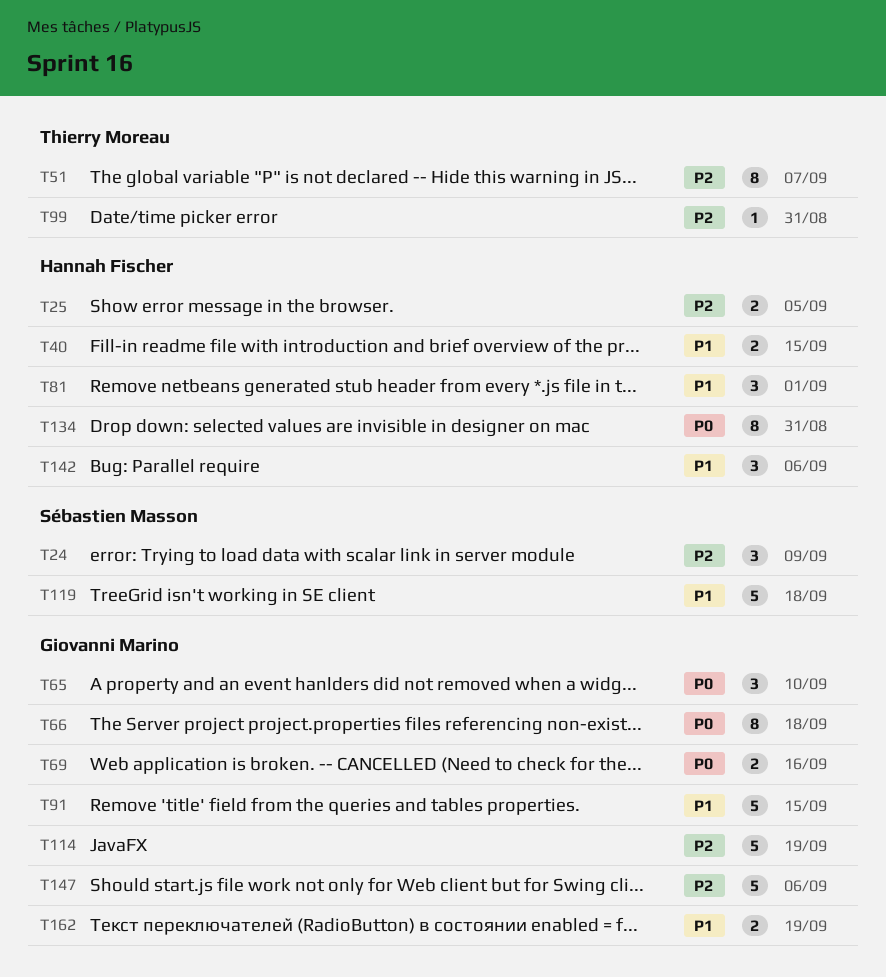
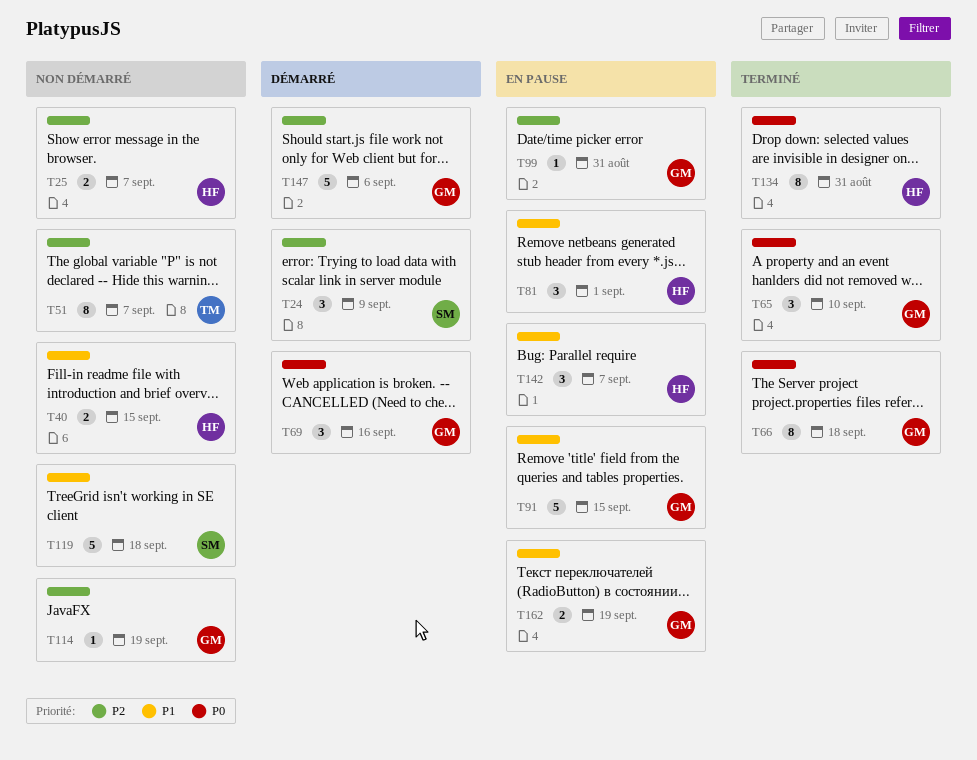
T25, due: Sep 5 -> Sep 7
T69, estimate: 2 -> 3
T99, owner: Thierry Moreau -> Giovanni Marino
T114, estimate: 5 -> 1
T142, due: Sep 6 -> Sep 7

